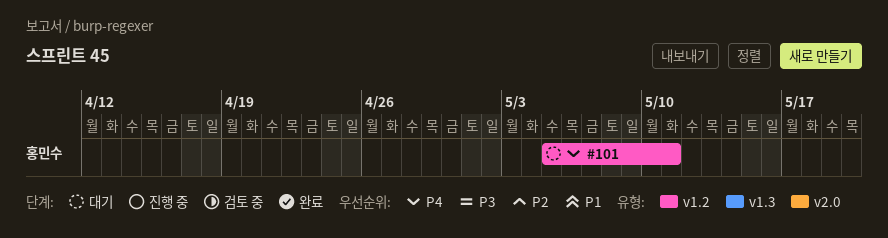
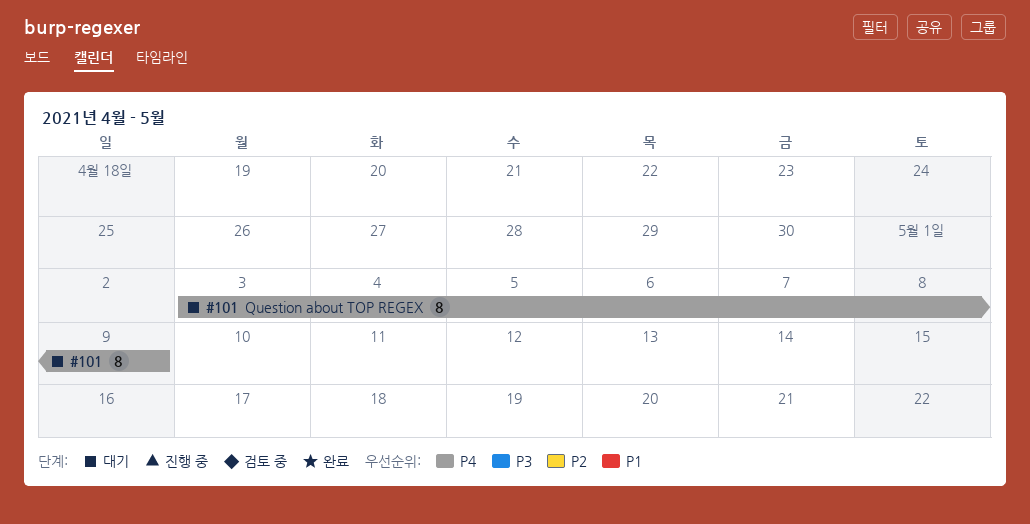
#101, start: May 5 -> May 3
#101, due: May 11 -> May 9

